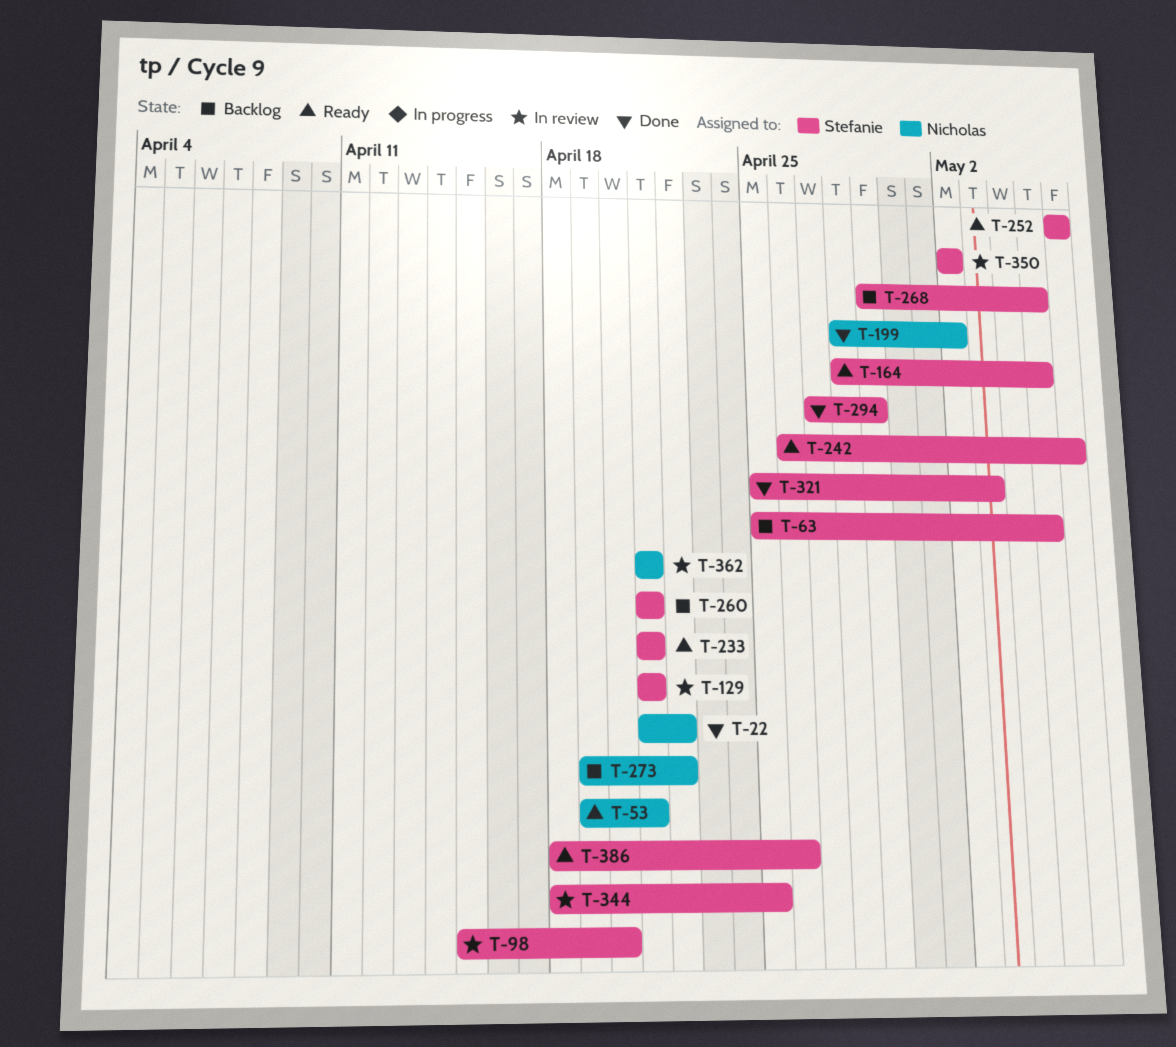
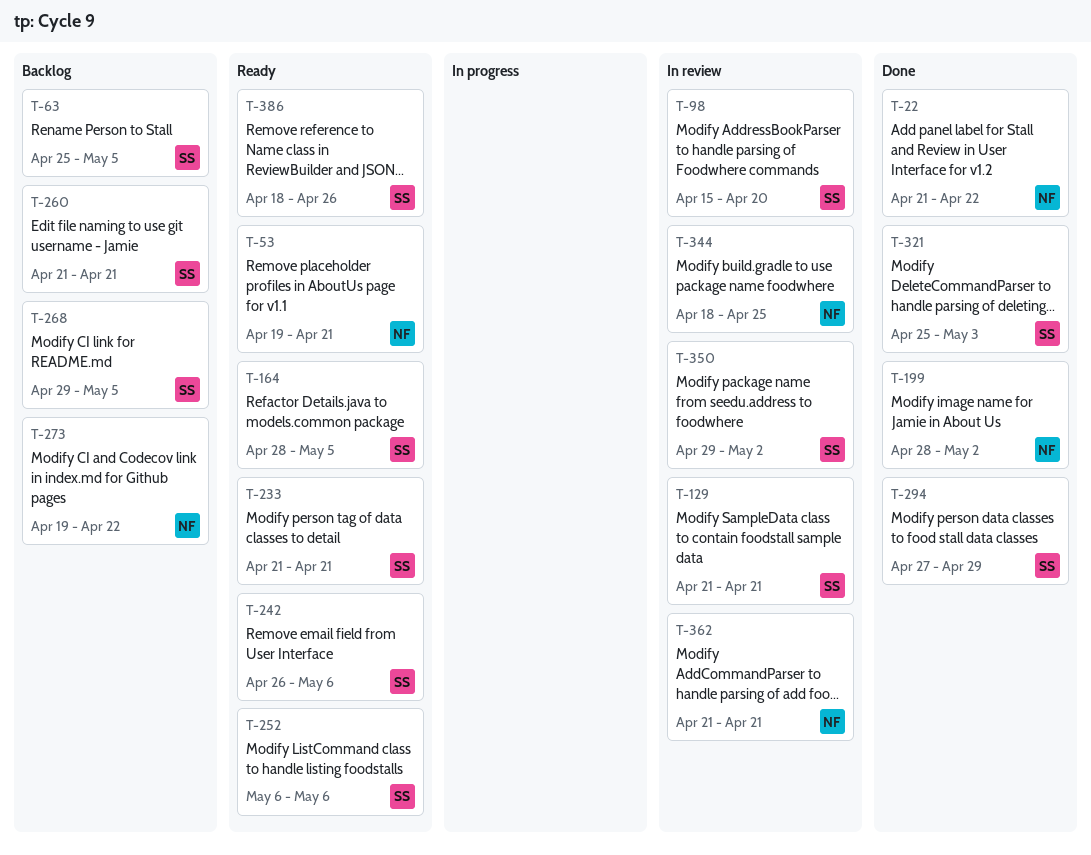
T-344, owner: Stefanie -> Nicholas
T-350, start: May 2 -> Apr 29

